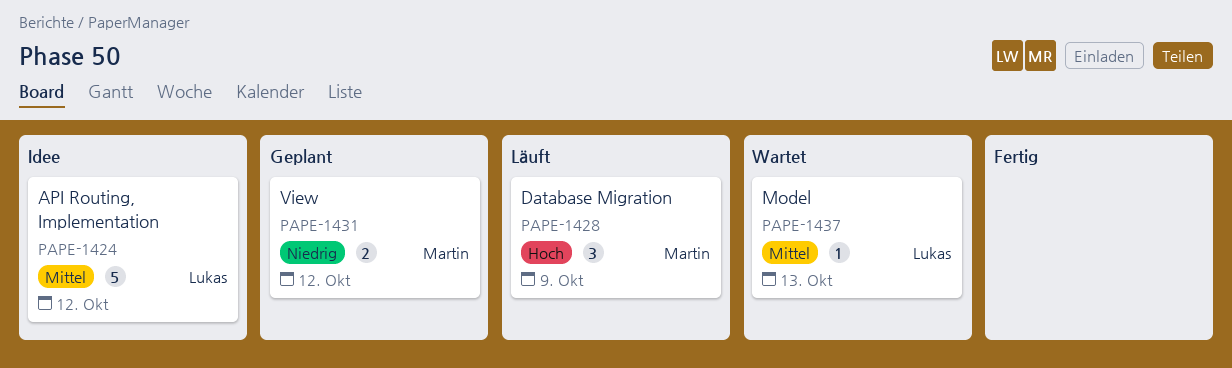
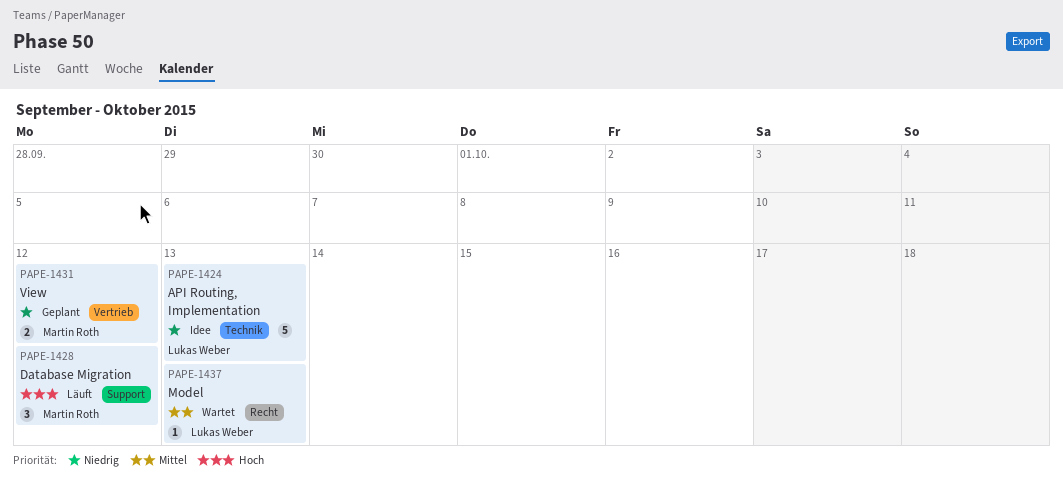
PAPE-1424, priority: Mittel -> Niedrig
PAPE-1424, due: Oct 12 -> Oct 13
PAPE-1428, due: Oct 9 -> Oct 12

